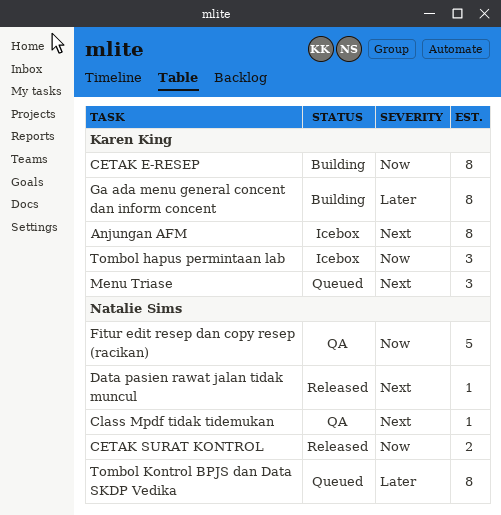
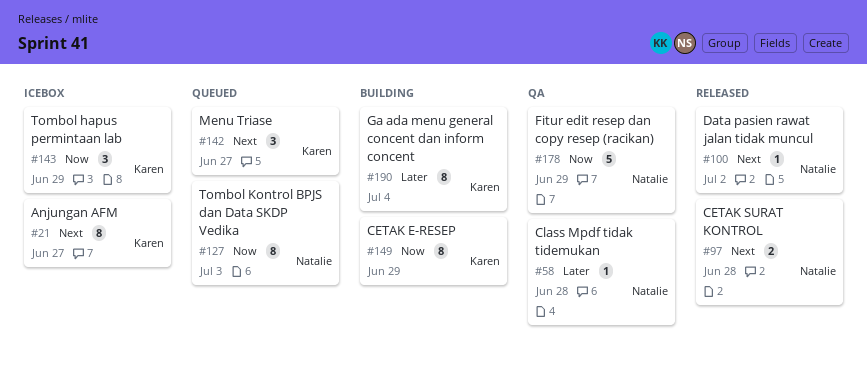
CETAK SURAT KONTROL, priority: Now -> Next
Class Mpdf tidak tidemukan, priority: Next -> Later
Tombol Kontrol BPJS dan Data SKDP Vedika, priority: Later -> Now

